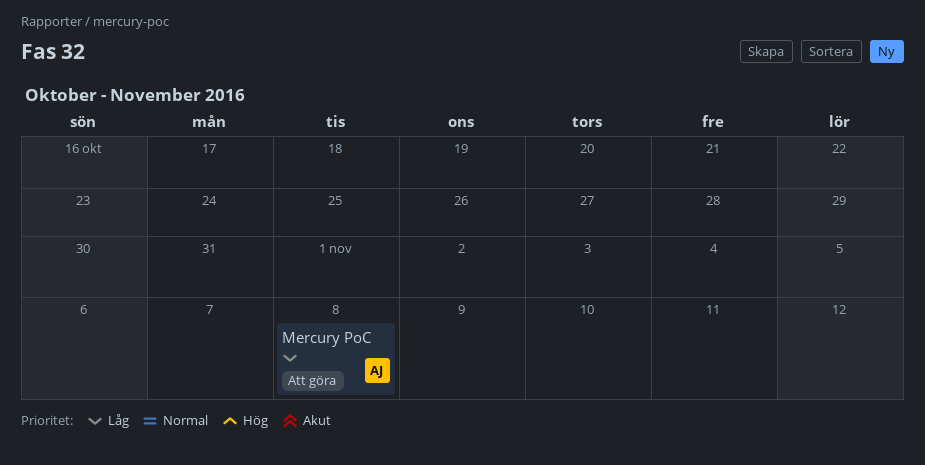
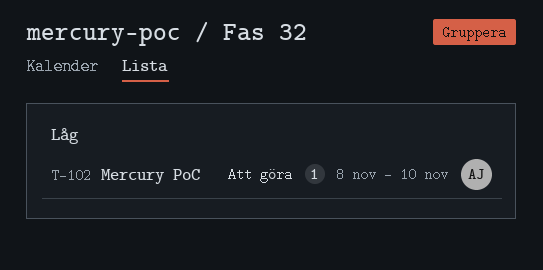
Mercury PoC, due: Nov 8 -> Nov 10

